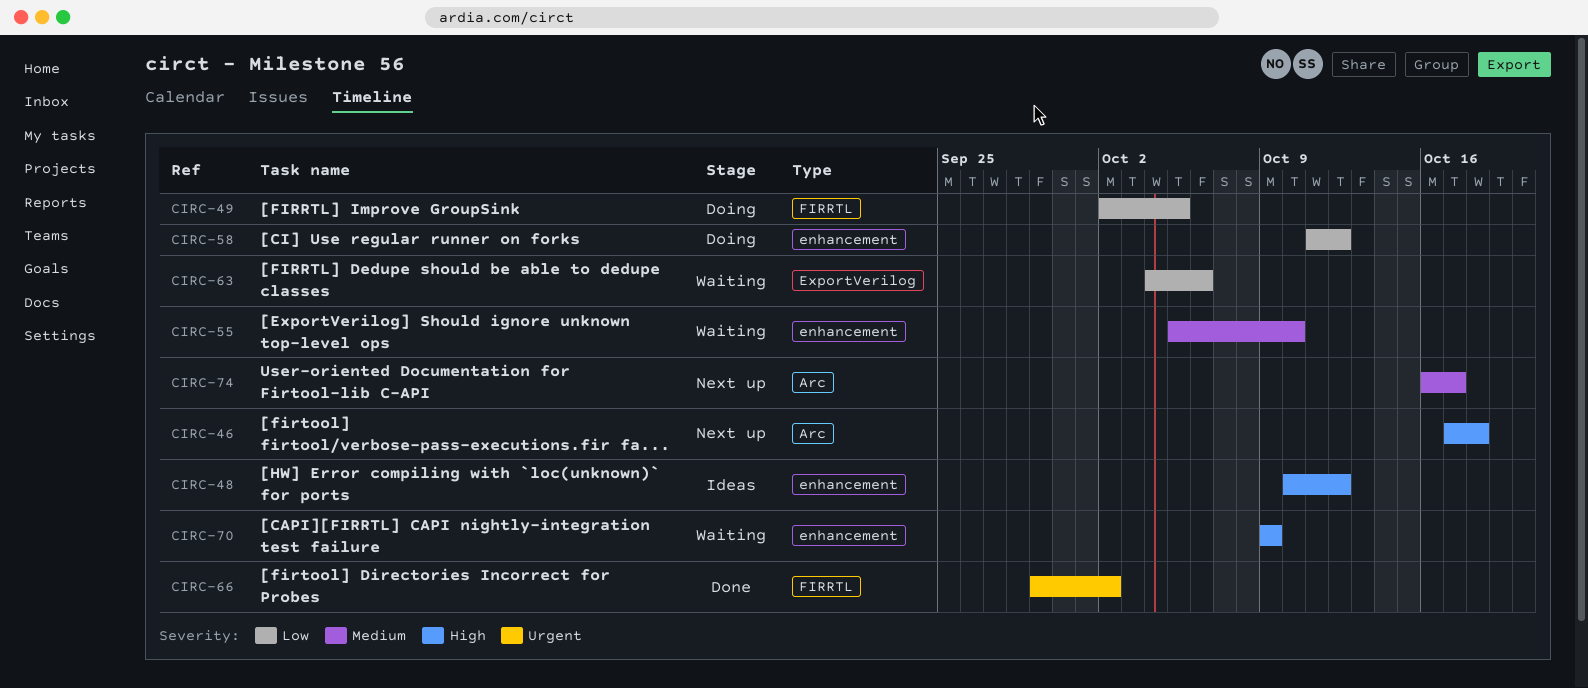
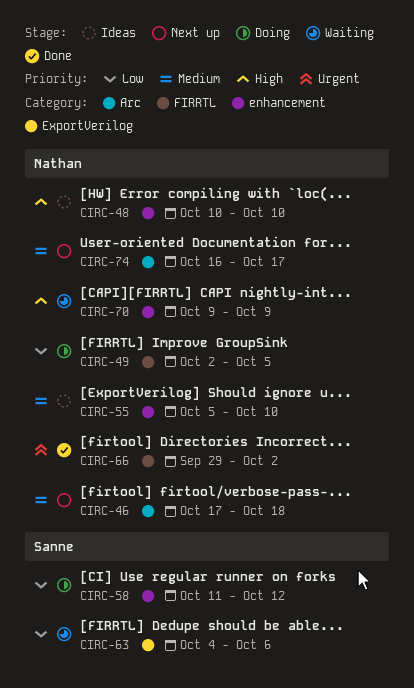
CIRC-46, priority: High -> Medium
CIRC-48, due: Oct 12 -> Oct 10
CIRC-55, status: Waiting -> Ideas

